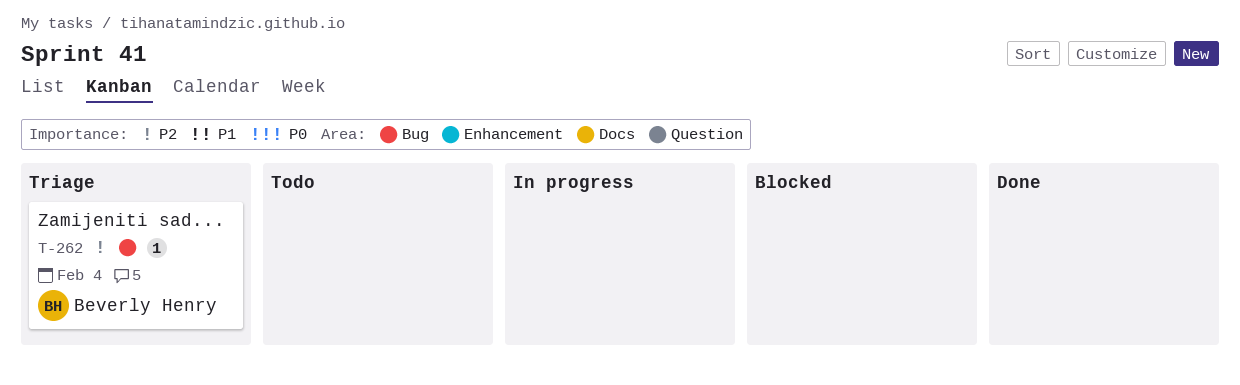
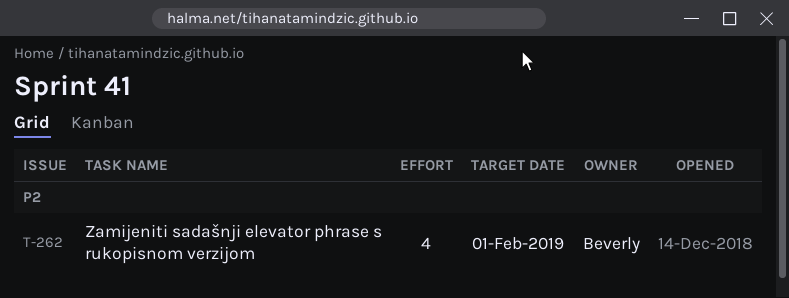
T-262, estimate: 1 -> 4
T-262, due: Feb 4 -> Feb 1

